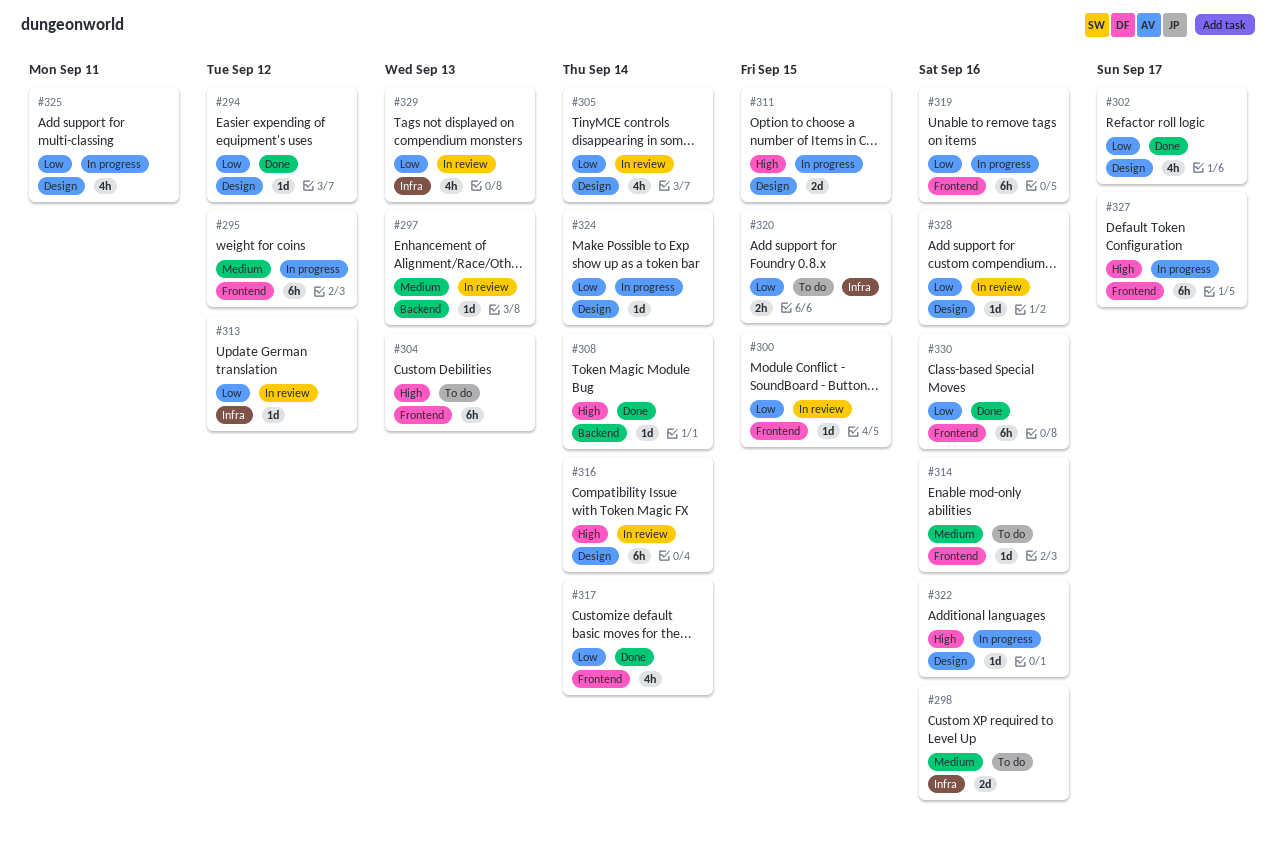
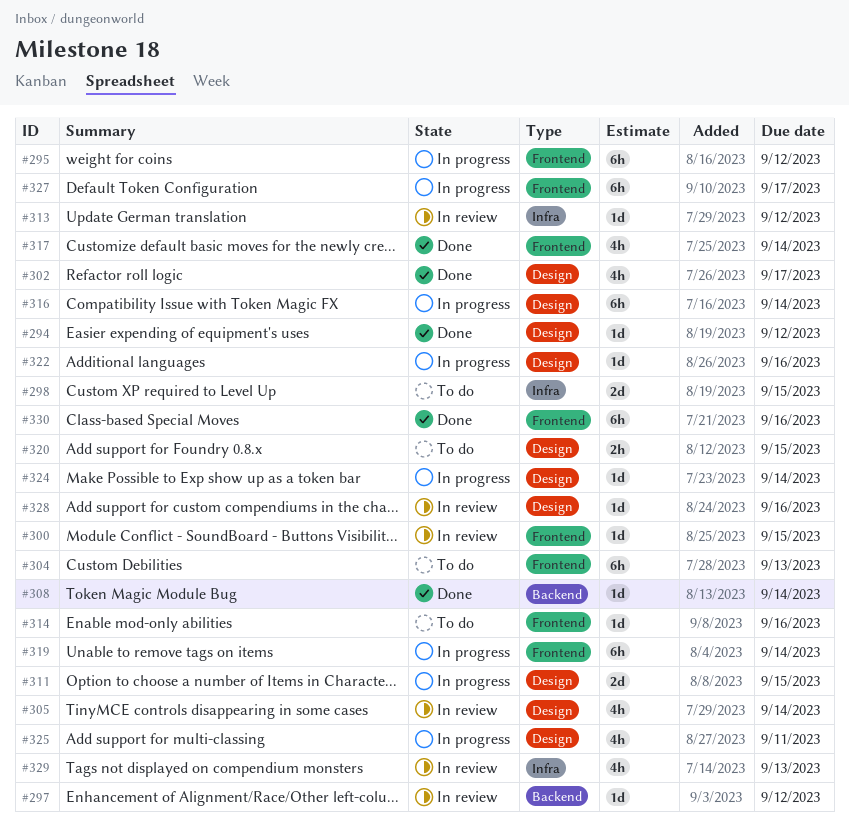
#297, due: Sep 13 -> Sep 12
#298, due: Sep 16 -> Sep 15
#316, status: In review -> In progress
#319, due: Sep 16 -> Sep 14
#320, label: Infra -> Design

